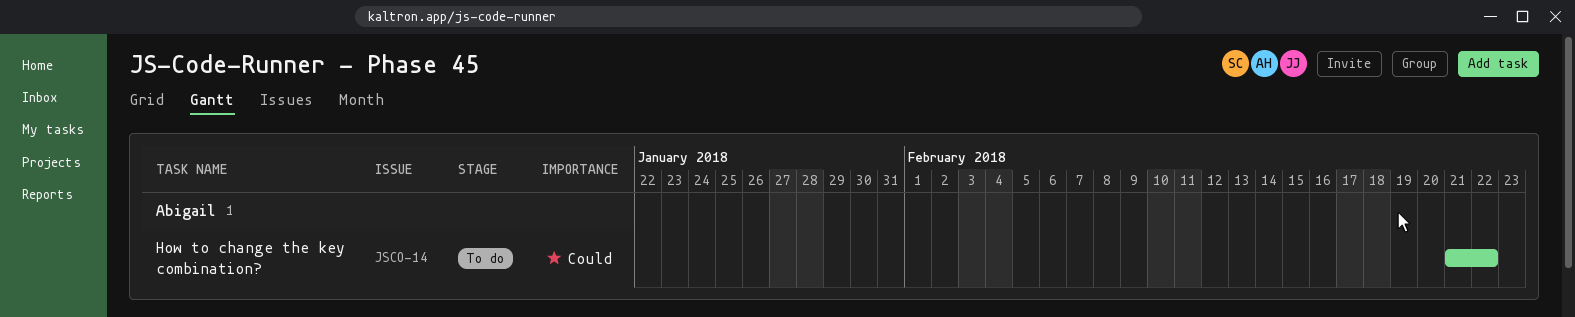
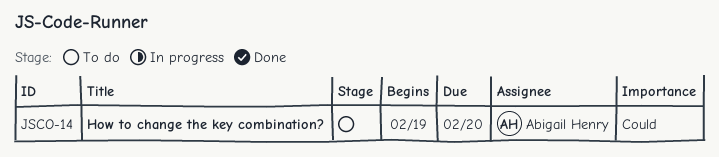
JSCO-14, start: Feb 21 -> Feb 19
JSCO-14, due: Feb 22 -> Feb 20

